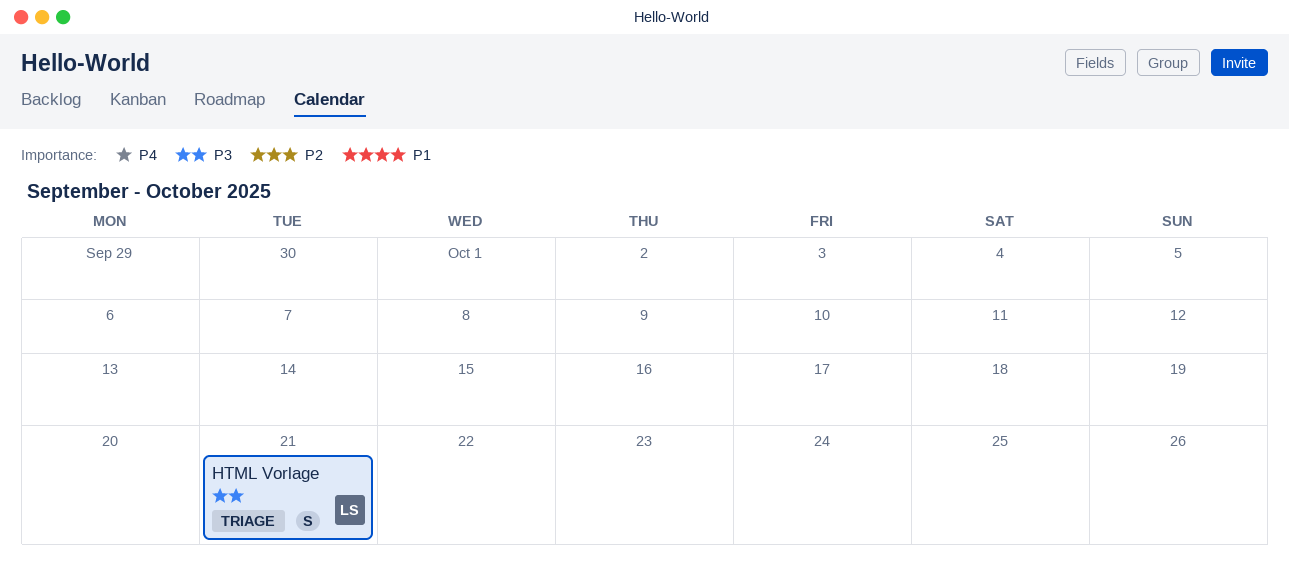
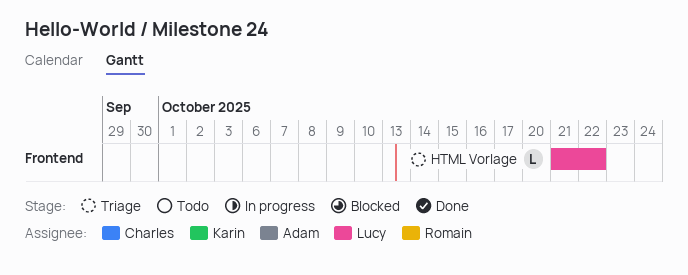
HTML Vorlage, estimate: S -> L
HTML Vorlage, due: Oct 21 -> Oct 22

